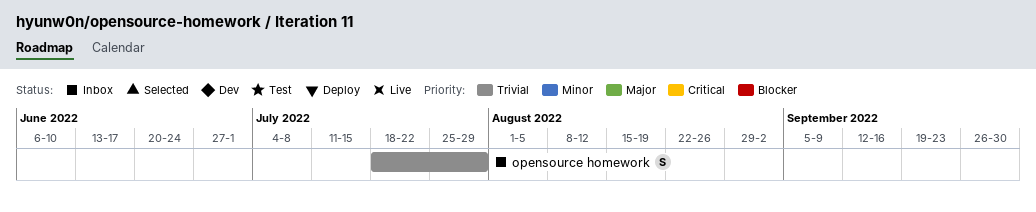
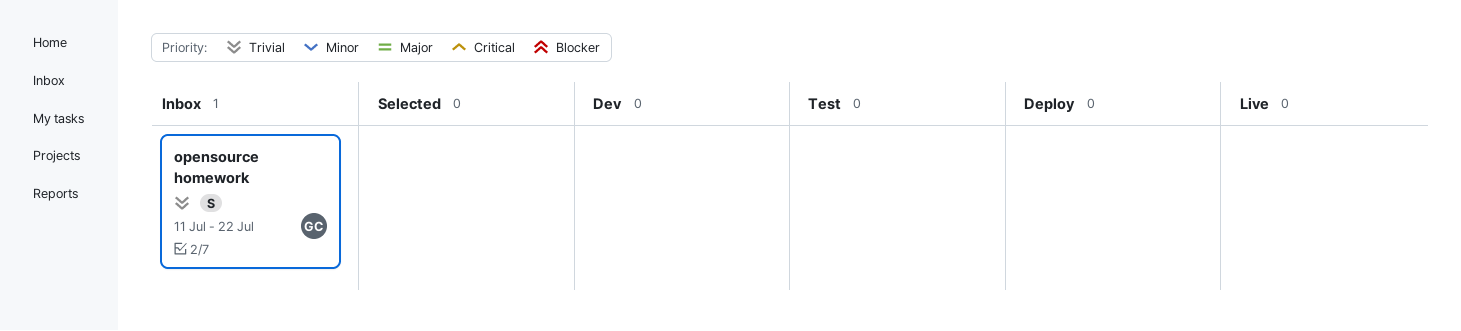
opensource homework, start: Jul 18 -> Jul 11
opensource homework, due: Jul 29 -> Jul 22

